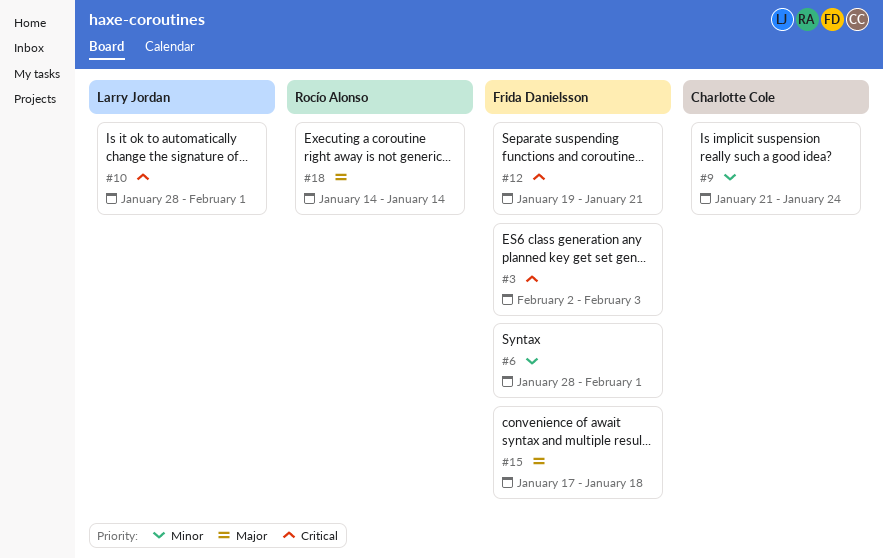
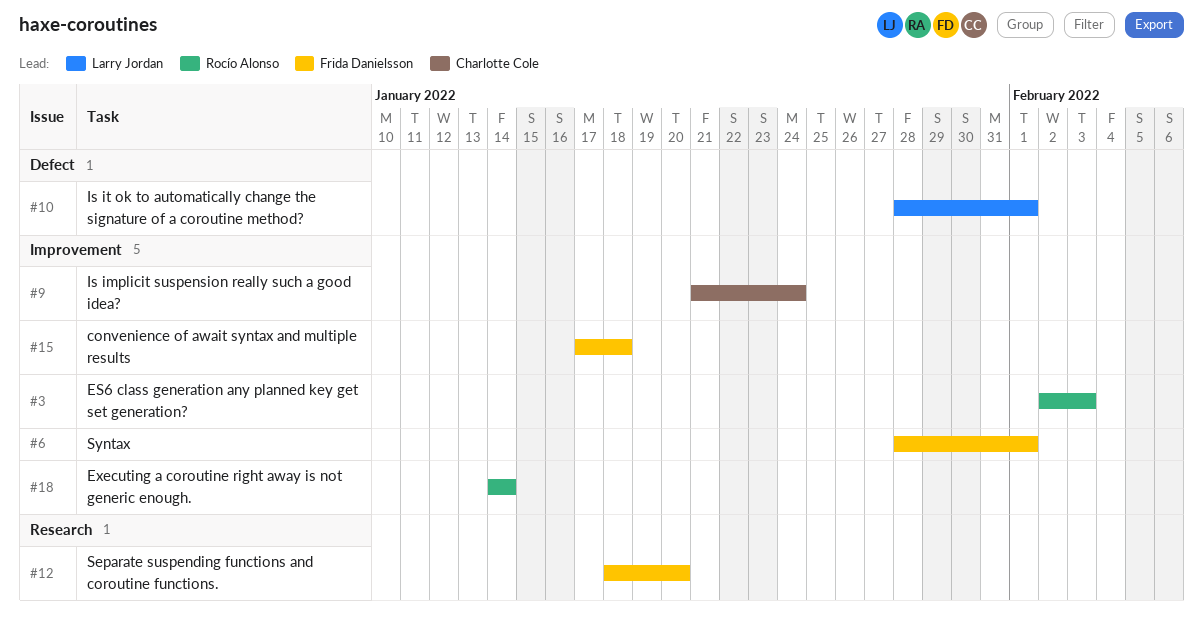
#3, owner: Frida Danielsson -> Rocío Alonso
#12, start: Jan 19 -> Jan 18
#12, due: Jan 21 -> Jan 20

